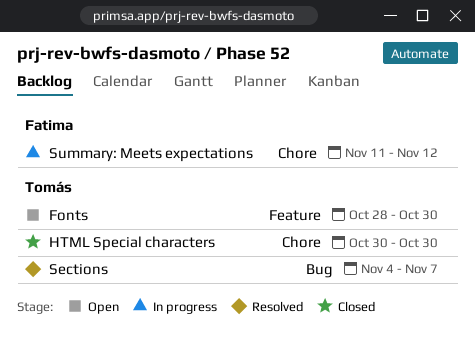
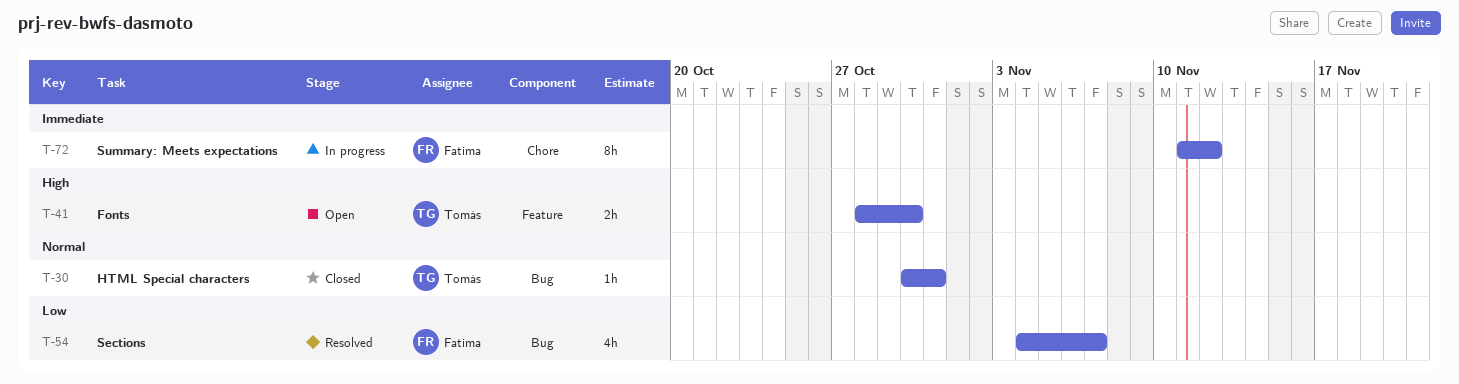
HTML Special characters, label: Chore -> Bug
HTML Special characters, due: Oct 30 -> Oct 31
Sections, owner: Tomás -> Fatima

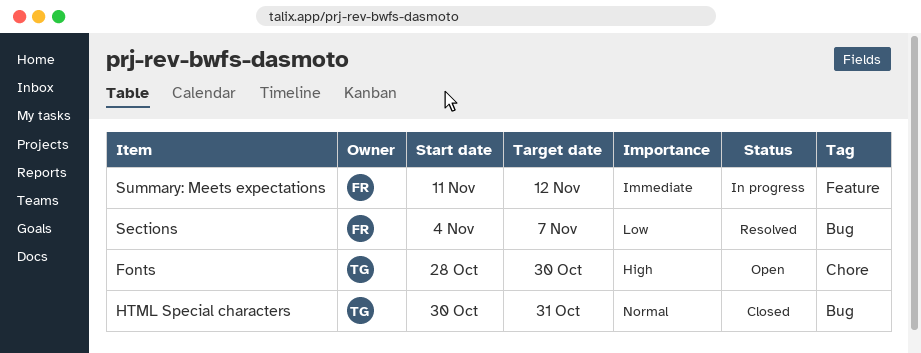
Fonts, label: Feature -> Chore
Summary: Meets expectations, label: Chore -> Feature

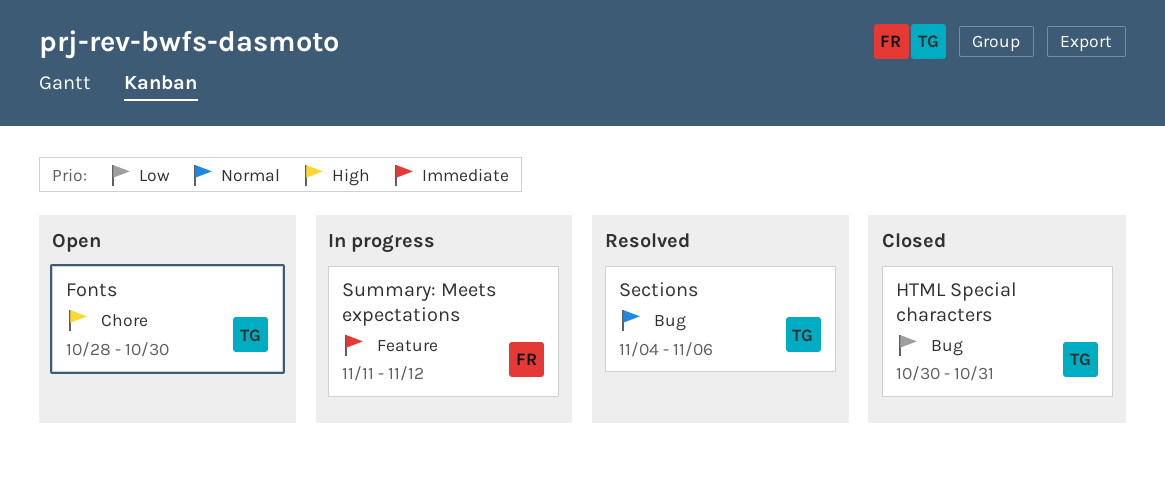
HTML Special characters, priority: Normal -> Low
Sections, owner: FR -> TG
Sections, priority: Low -> Normal
Sections, due: Nov 7 -> Nov 6

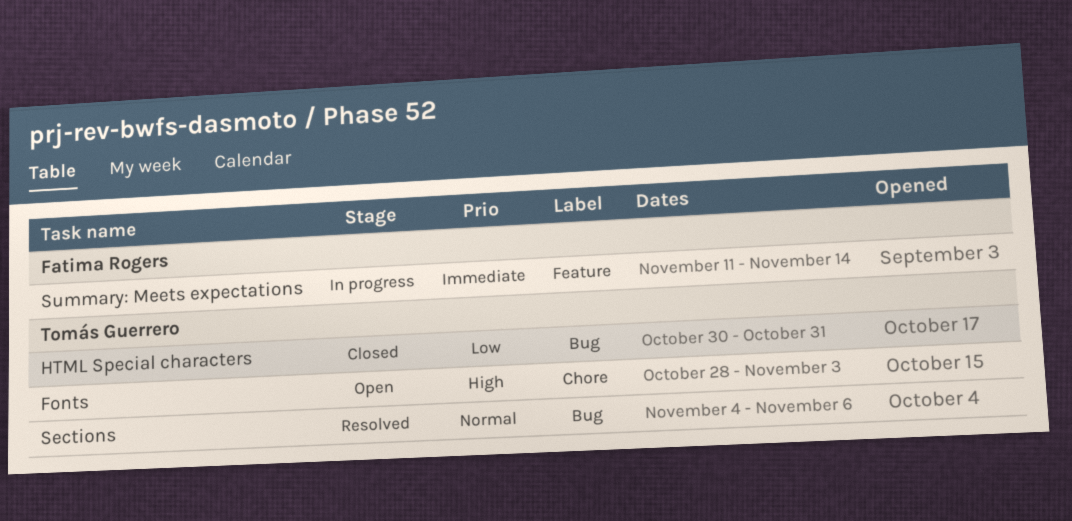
Fonts, due: Oct 30 -> Nov 3
Summary: Meets expectations, due: Nov 12 -> Nov 14

